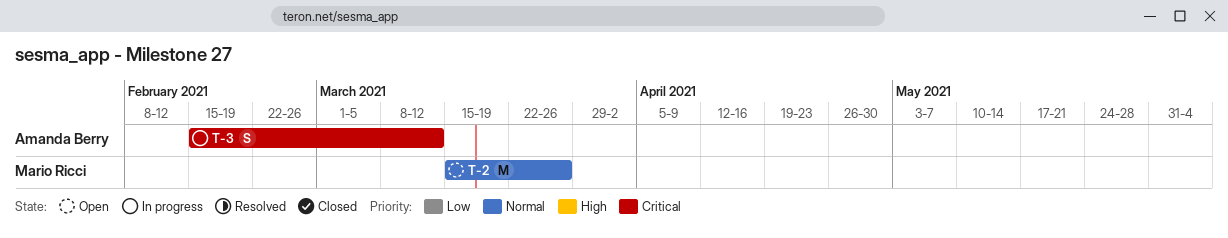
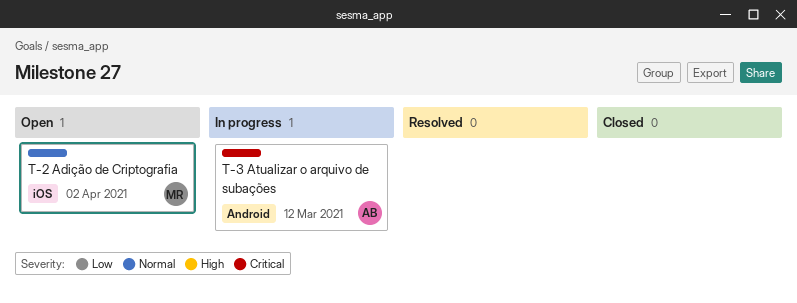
T-2, due: Mar 26 -> Apr 2

